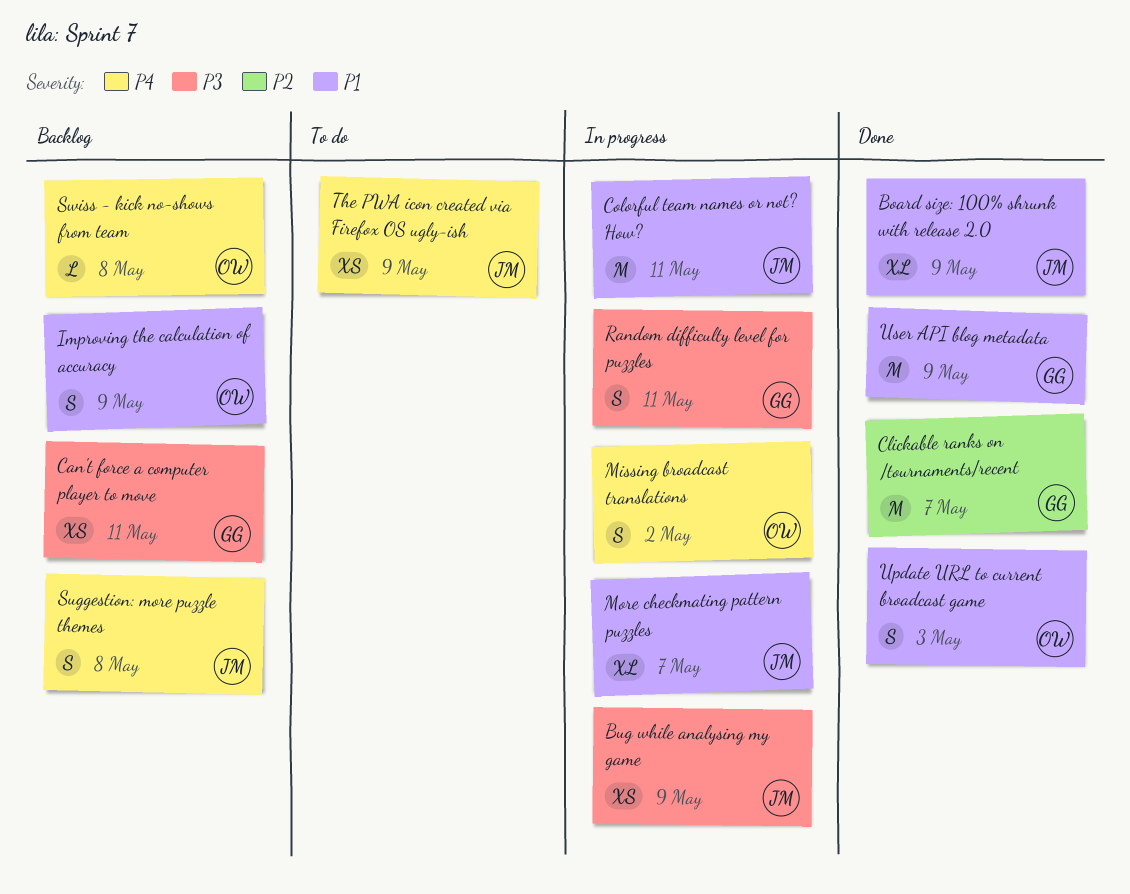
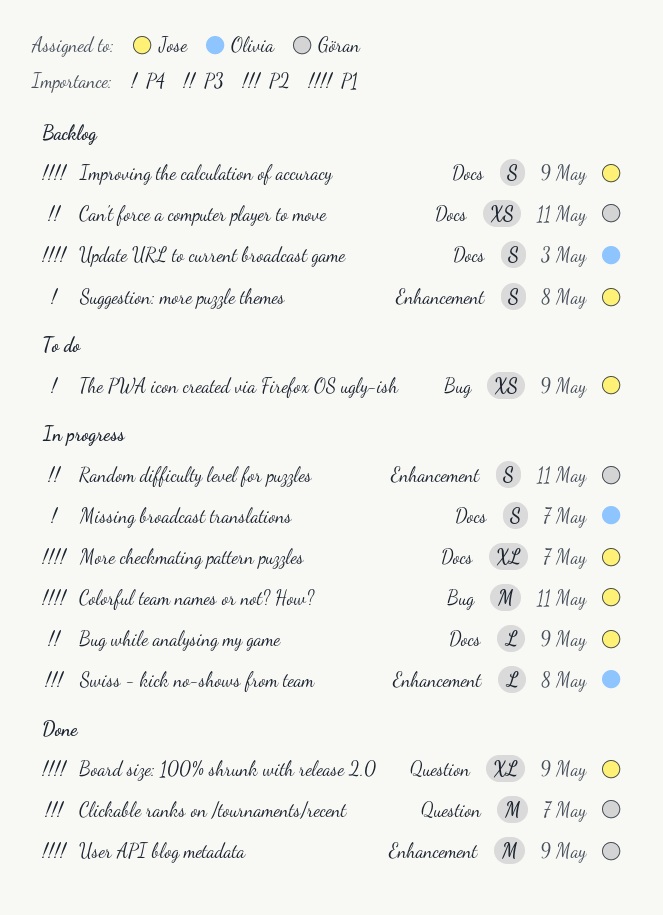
Bug while analysing my game, estimate: XS -> L
Improving the calculation of accuracy, owner: Olivia -> Jose
Missing broadcast translations, due: May 2 -> May 7
Swiss - kick no-shows from team, status: Backlog -> In progress
Swiss - kick no-shows from team, priority: P4 -> P2
Update URL to current broadcast game, status: Done -> Backlog

